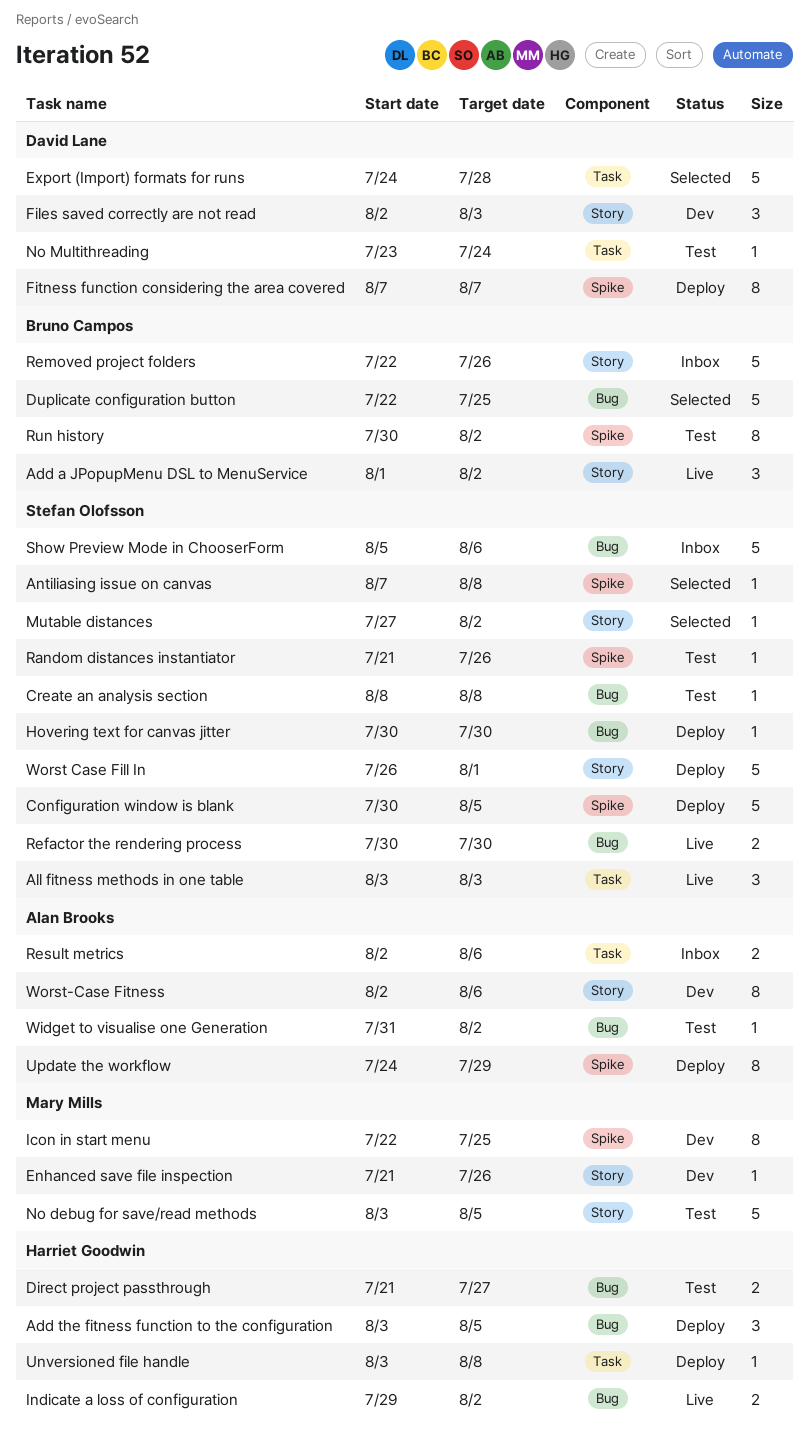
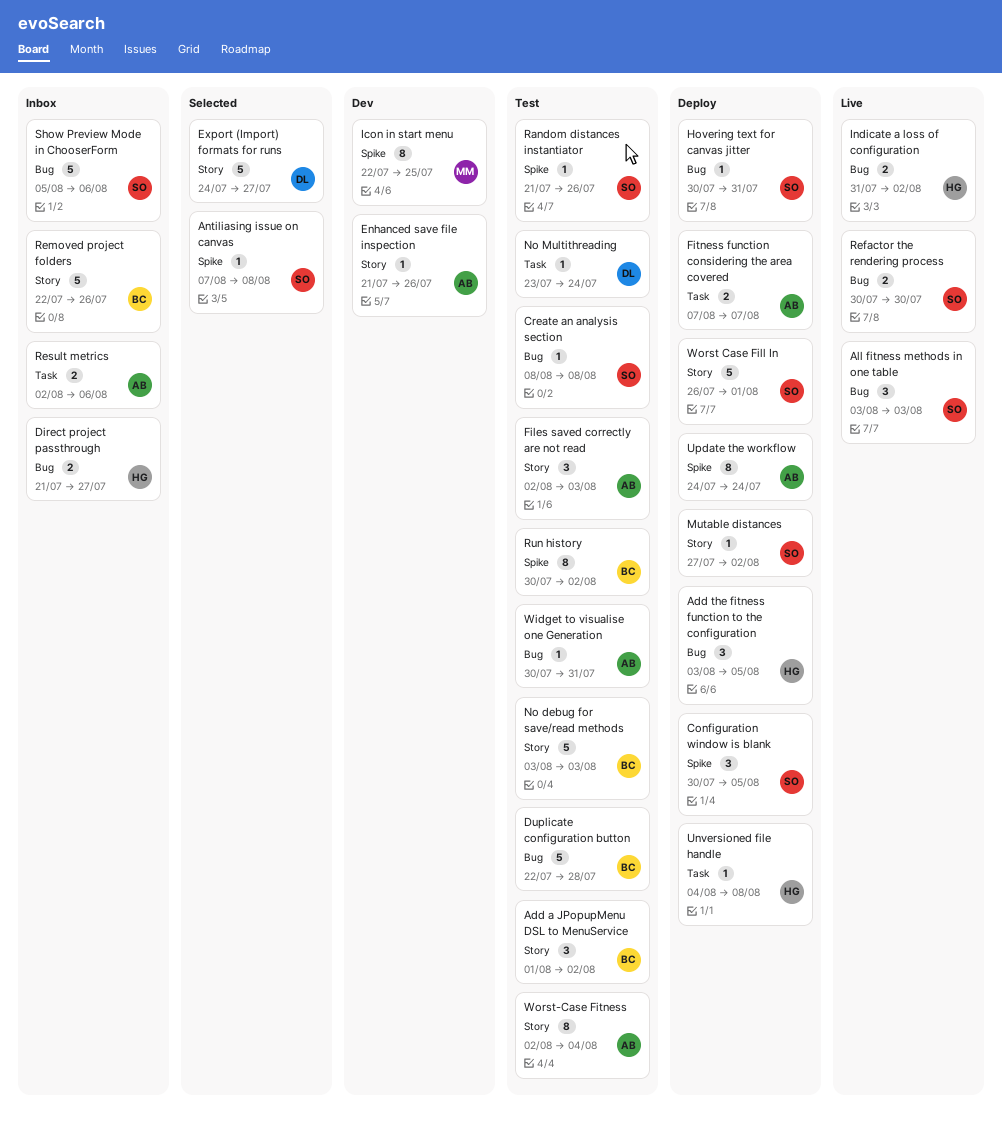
Add a JPopupMenu DSL to MenuService, status: Live -> Test
All fitness methods in one table, label: Task -> Bug
Configuration window is blank, estimate: 5 -> 3
Direct project passthrough, status: Test -> Inbox
Duplicate configuration button, status: Selected -> Test
Duplicate configuration button, due: Jul 25 -> Jul 28
Enhanced save file inspection, owner: Mary Mills -> Alan Brooks
Export (Import) formats for runs, label: Task -> Story
Export (Import) formats for runs, due: Jul 28 -> Jul 27
Files saved correctly are not read, status: Dev -> Test
Files saved correctly are not read, owner: David Lane -> Alan Brooks
Fitness function considering the area covered, owner: David Lane -> Alan Brooks
Fitness function considering the area covered, label: Spike -> Task
Fitness function considering the area covered, estimate: 8 -> 2
Hovering text for canvas jitter, due: Jul 30 -> Jul 31
Indicate a loss of configuration, start: Jul 29 -> Jul 31
Mutable distances, status: Selected -> Deploy
No debug for save/read methods, owner: Mary Mills -> Bruno Campos
No debug for save/read methods, due: Aug 5 -> Aug 3
Unversioned file handle, start: Aug 3 -> Aug 4
Update the workflow, due: Jul 29 -> Jul 24
Widget to visualise one Generation, start: Jul 31 -> Jul 30
Widget to visualise one Generation, due: Aug 2 -> Jul 31
Worst-Case Fitness, status: Dev -> Test
Worst-Case Fitness, due: Aug 6 -> Aug 4

